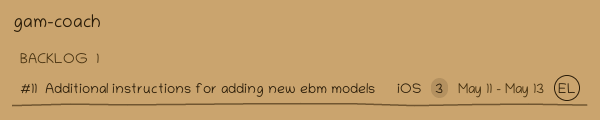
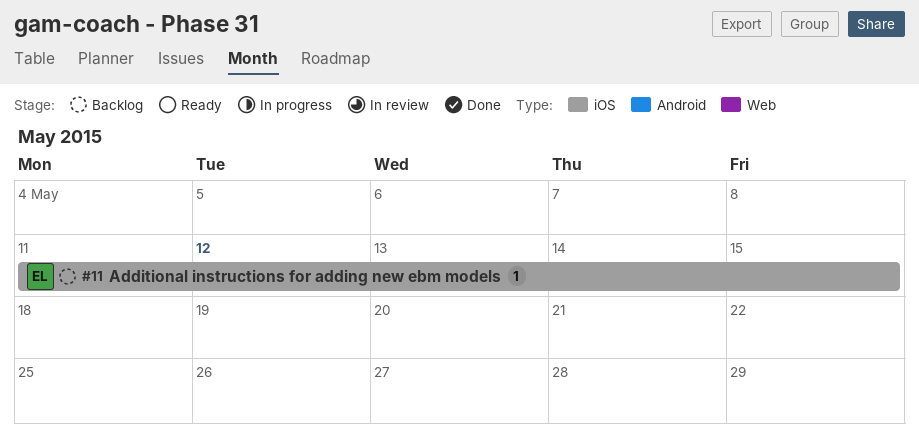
#11, estimate: 3 -> 1
#11, due: May 13 -> May 15

